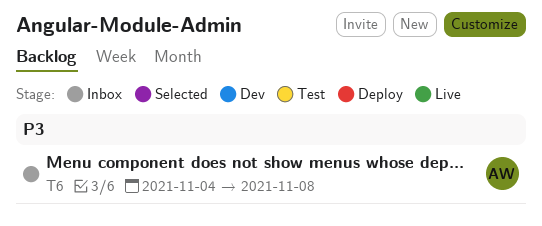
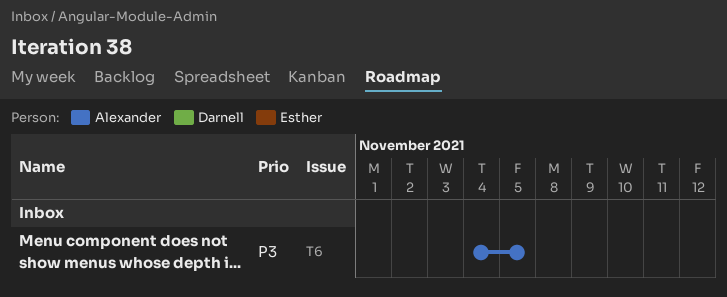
T6, due: Nov 8 -> Nov 5

